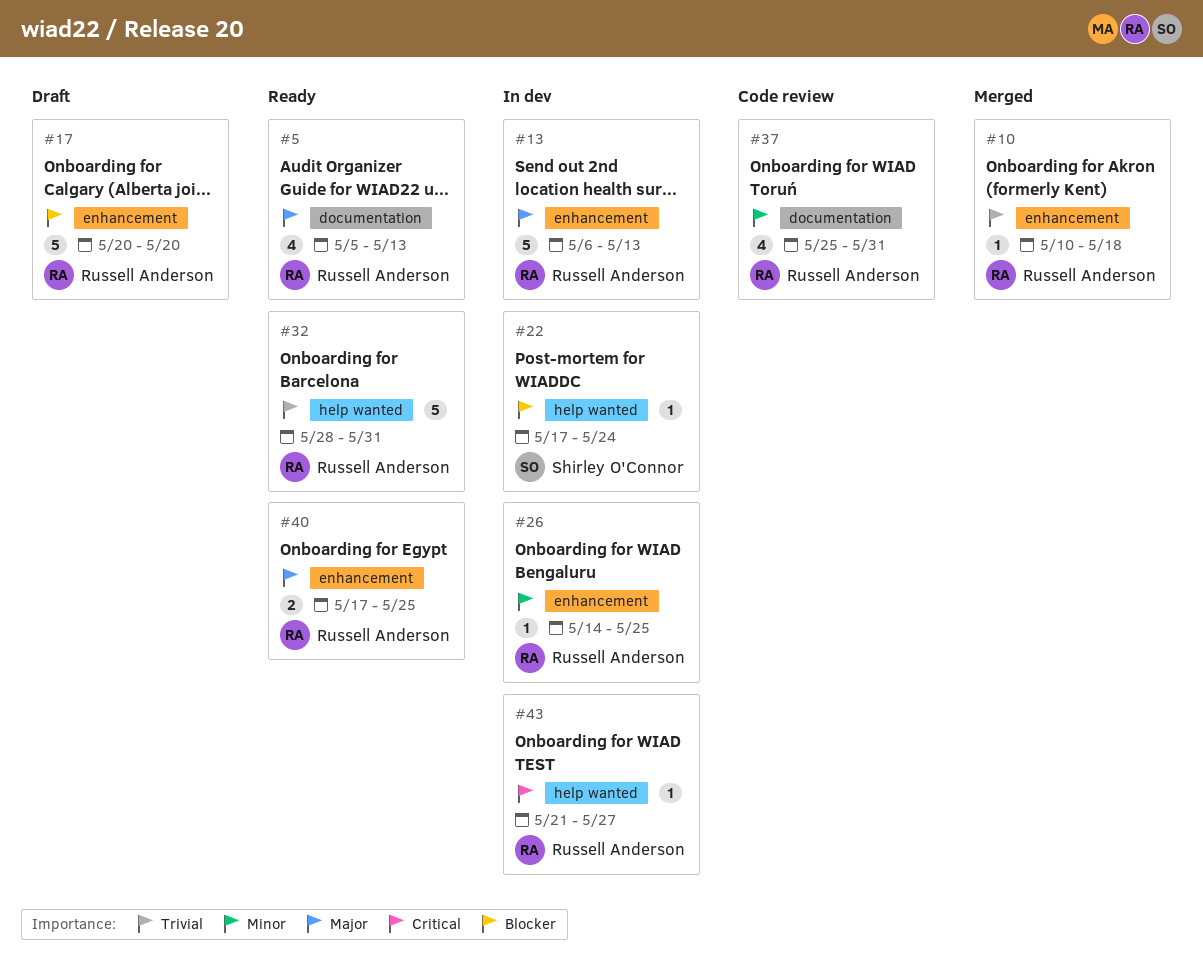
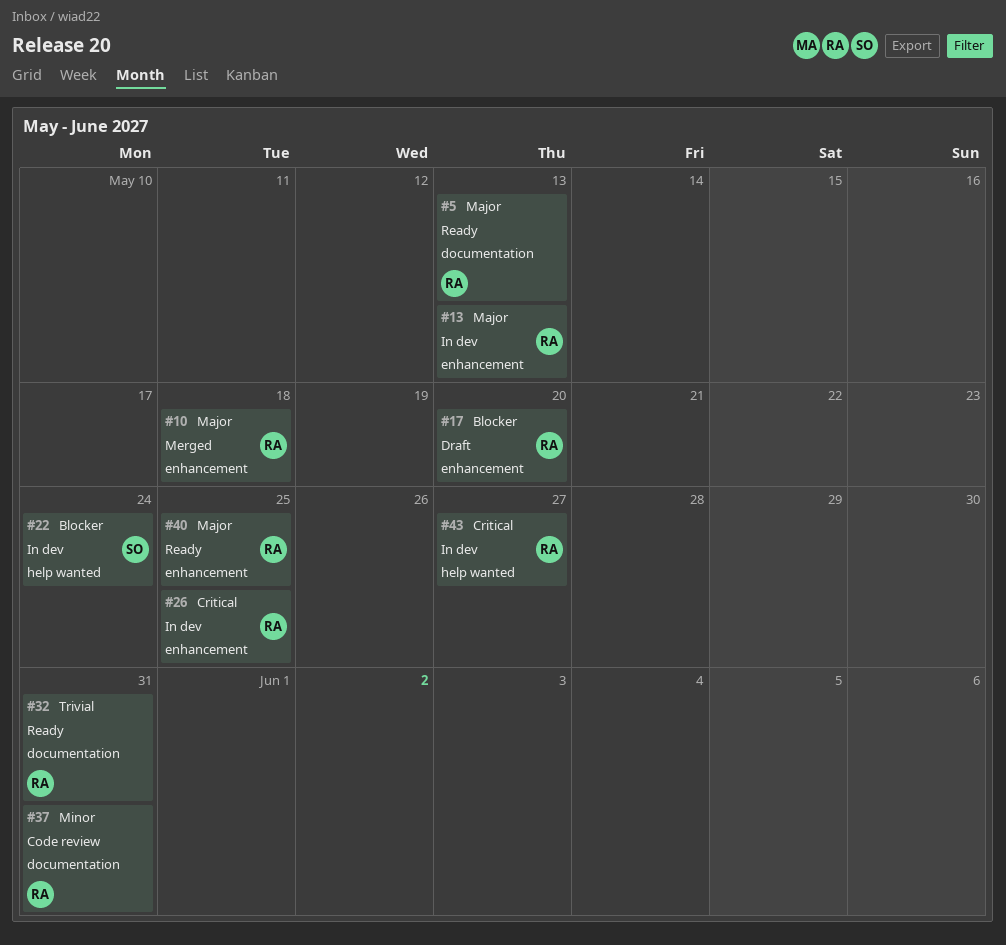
#10, priority: Trivial -> Major
#26, priority: Minor -> Critical
#32, label: help wanted -> documentation

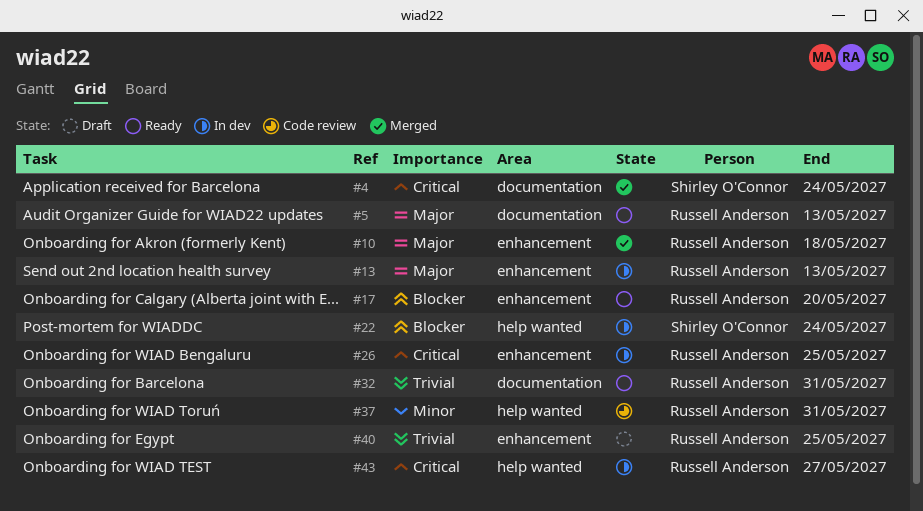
#4: none -> present
#17, status: Draft -> Ready
#37, label: documentation -> help wanted
#40, status: Ready -> Draft
#40, priority: Major -> Trivial

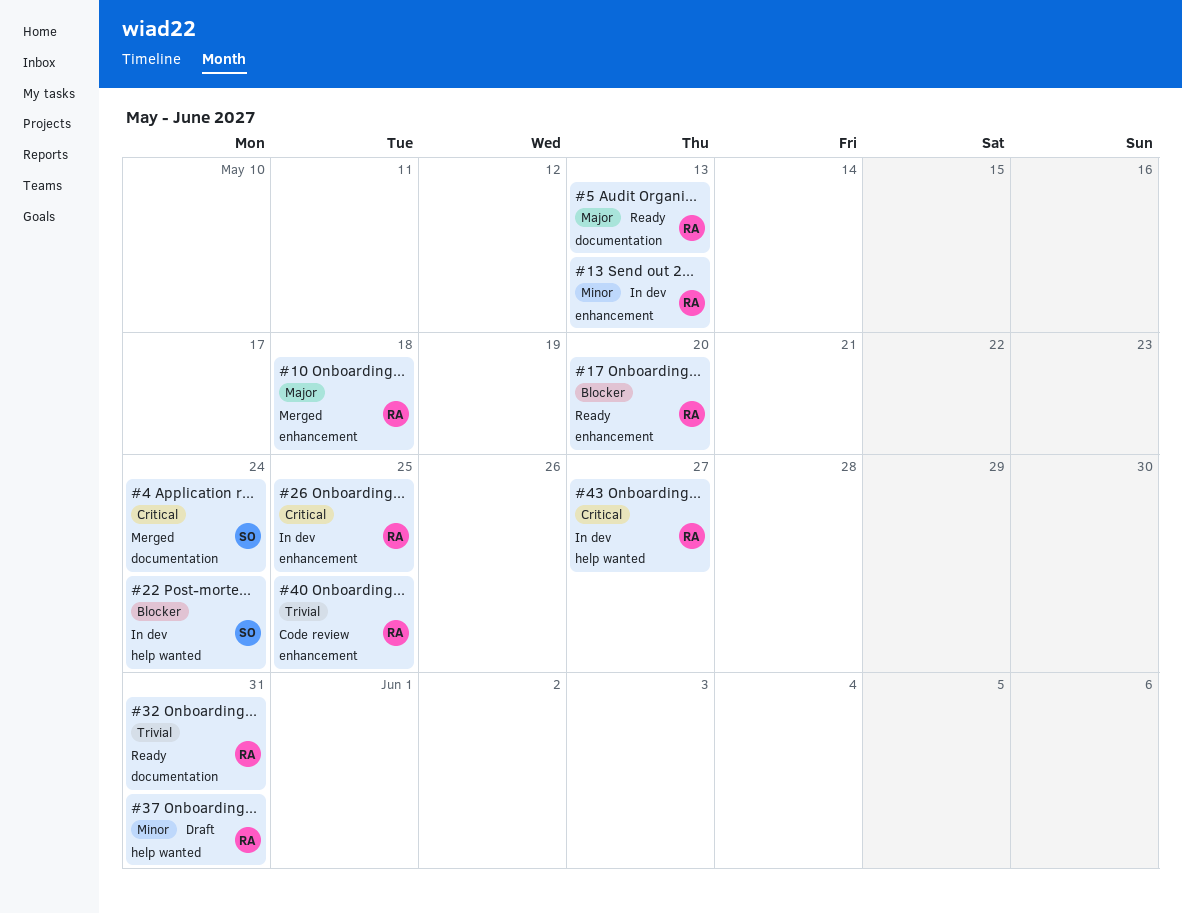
#13, priority: Major -> Minor
#37, status: Code review -> Draft
#40, status: Draft -> Code review

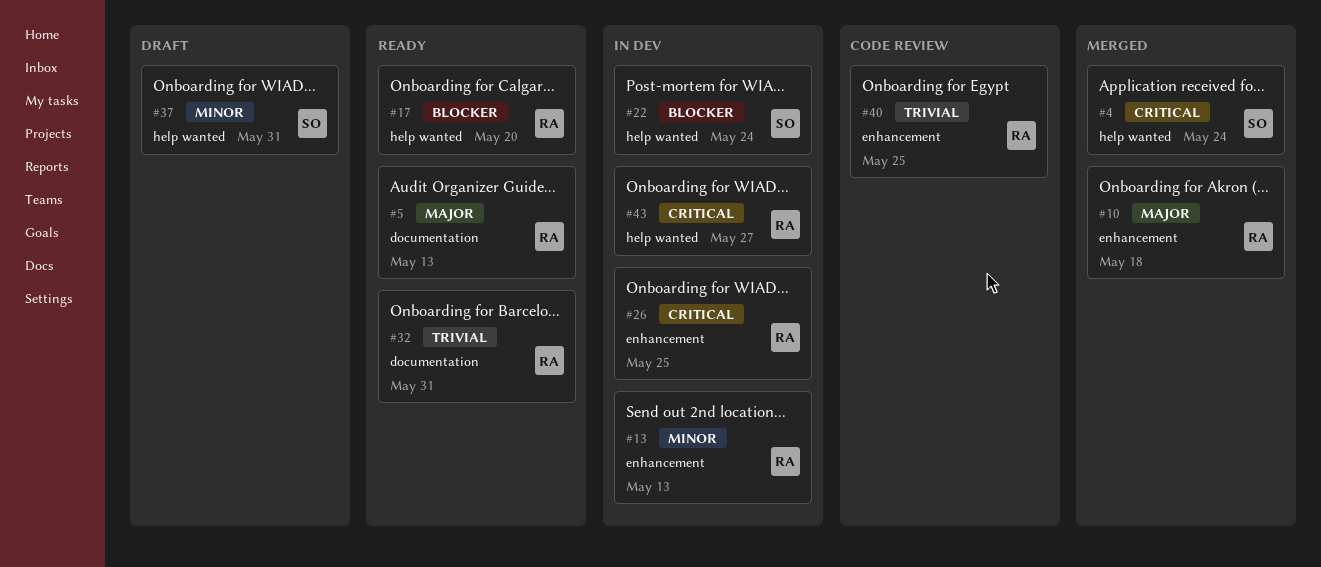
#4, label: documentation -> help wanted
#17, label: enhancement -> help wanted
#37, owner: RA -> SO

